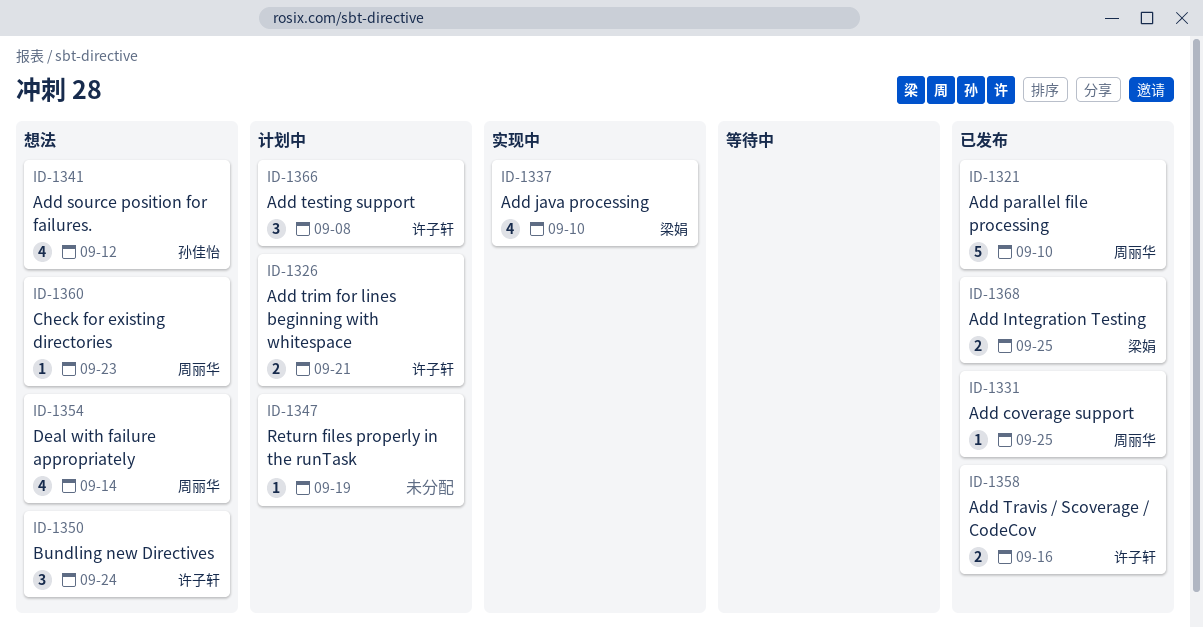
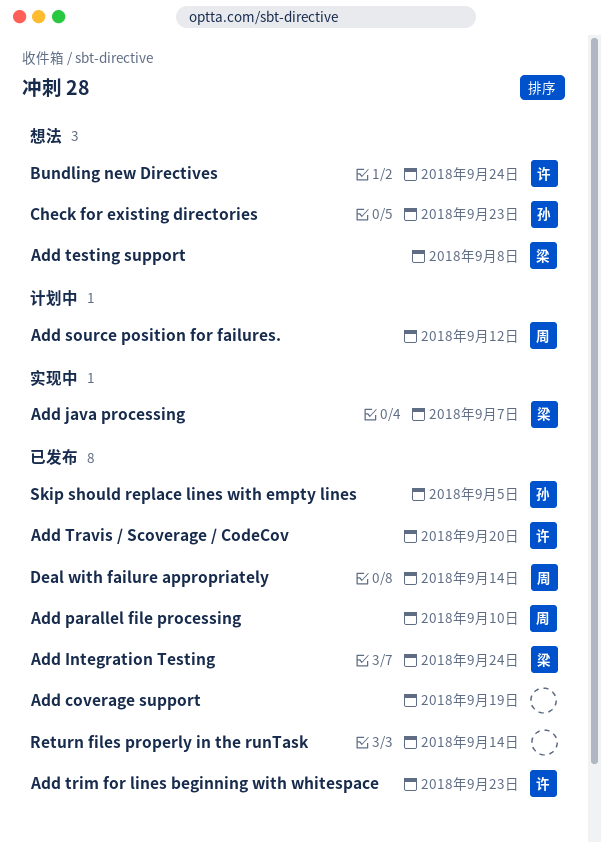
Add coverage support, owner: 周丽华 -> none
Add coverage support, due: Sep 25 -> Sep 19
Add Integration Testing, due: Sep 25 -> Sep 24
Add java processing, due: Sep 10 -> Sep 7
Add source position for failures., status: 想法 -> 计划中
Add source position for failures., owner: 孙佳怡 -> 周丽华
Add testing support, status: 计划中 -> 想法
Add testing support, owner: 许子轩 -> 梁娟
Add Travis / Scoverage / CodeCov, due: Sep 16 -> Sep 20
Add trim for lines beginning with whitespace, status: 计划中 -> 已发布
Add trim for lines beginning with whitespace, due: Sep 21 -> Sep 23
Check for existing directories, owner: 周丽华 -> 孙佳怡
Deal with failure appropriately, status: 想法 -> 已发布
Return files properly in the runTask, status: 计划中 -> 已发布
Return files properly in the runTask, due: Sep 19 -> Sep 14
Skip should replace lines with empty lines: none -> present

